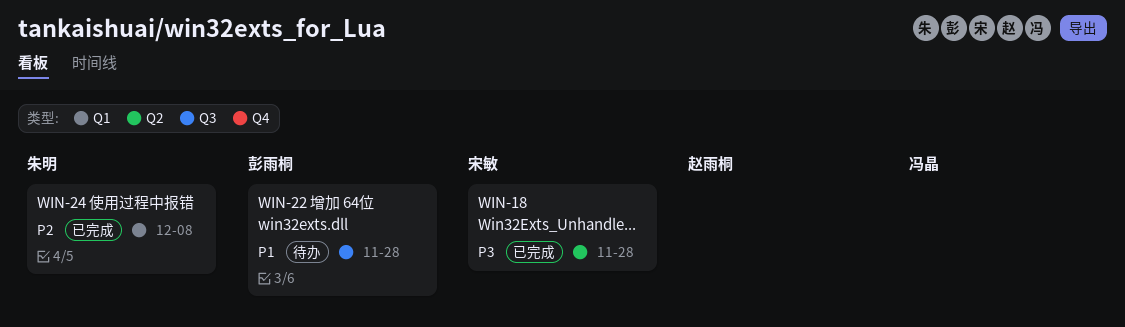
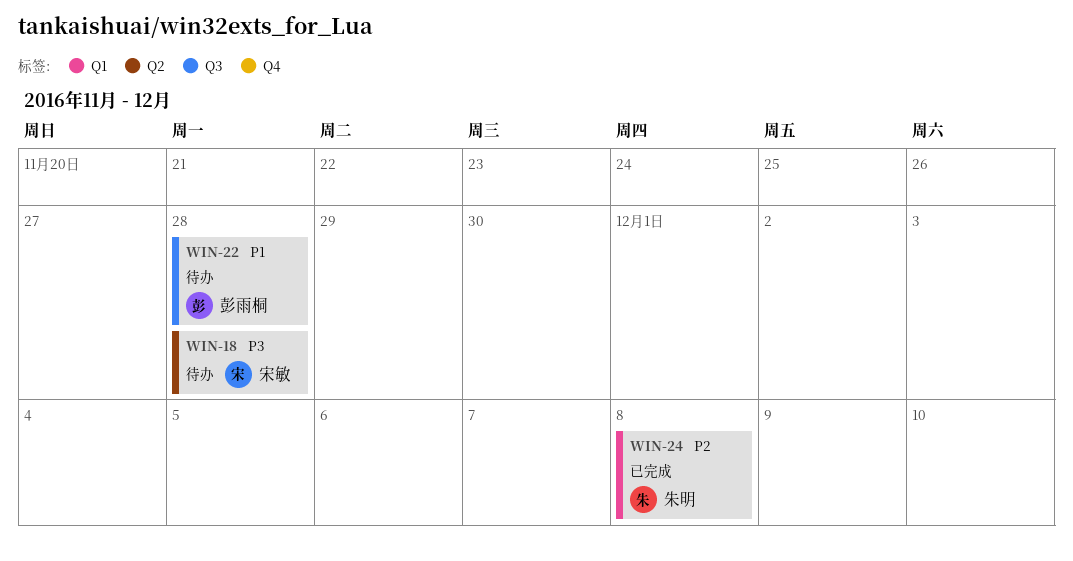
WIN-18, status: 已完成 -> 待办

